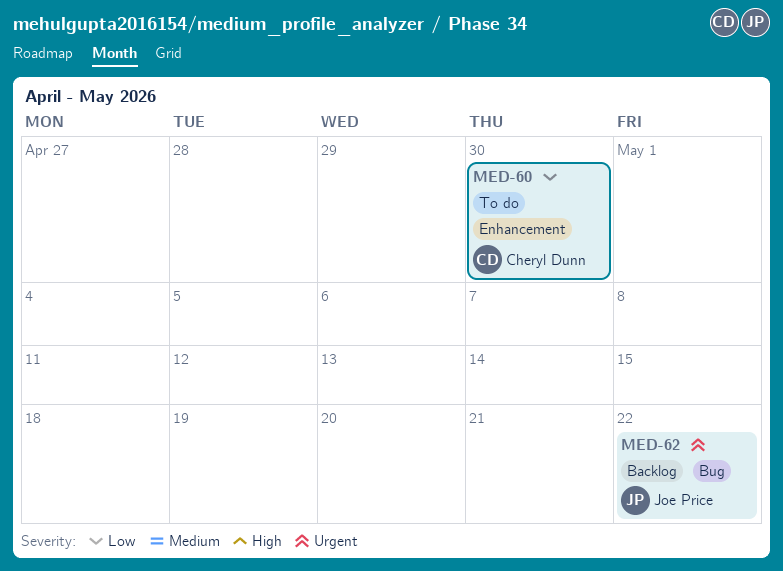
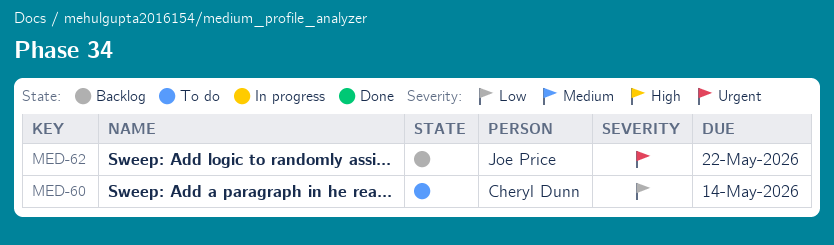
MED-60, due: Apr 30 -> May 14

